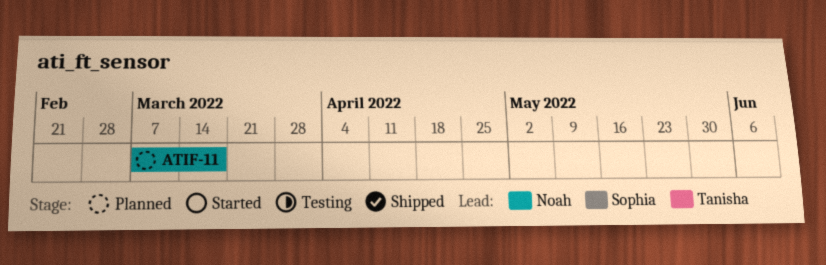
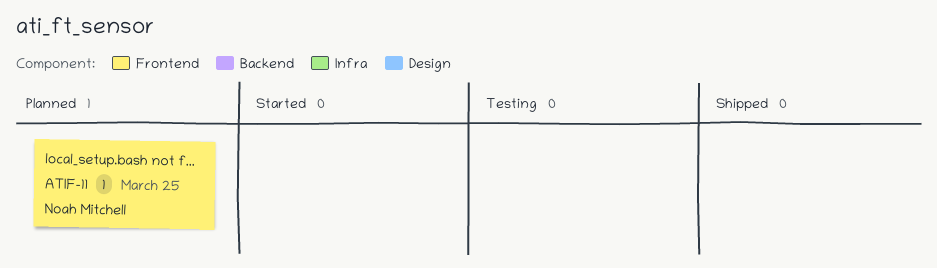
ATIF-11, due: Mar 18 -> Mar 25

